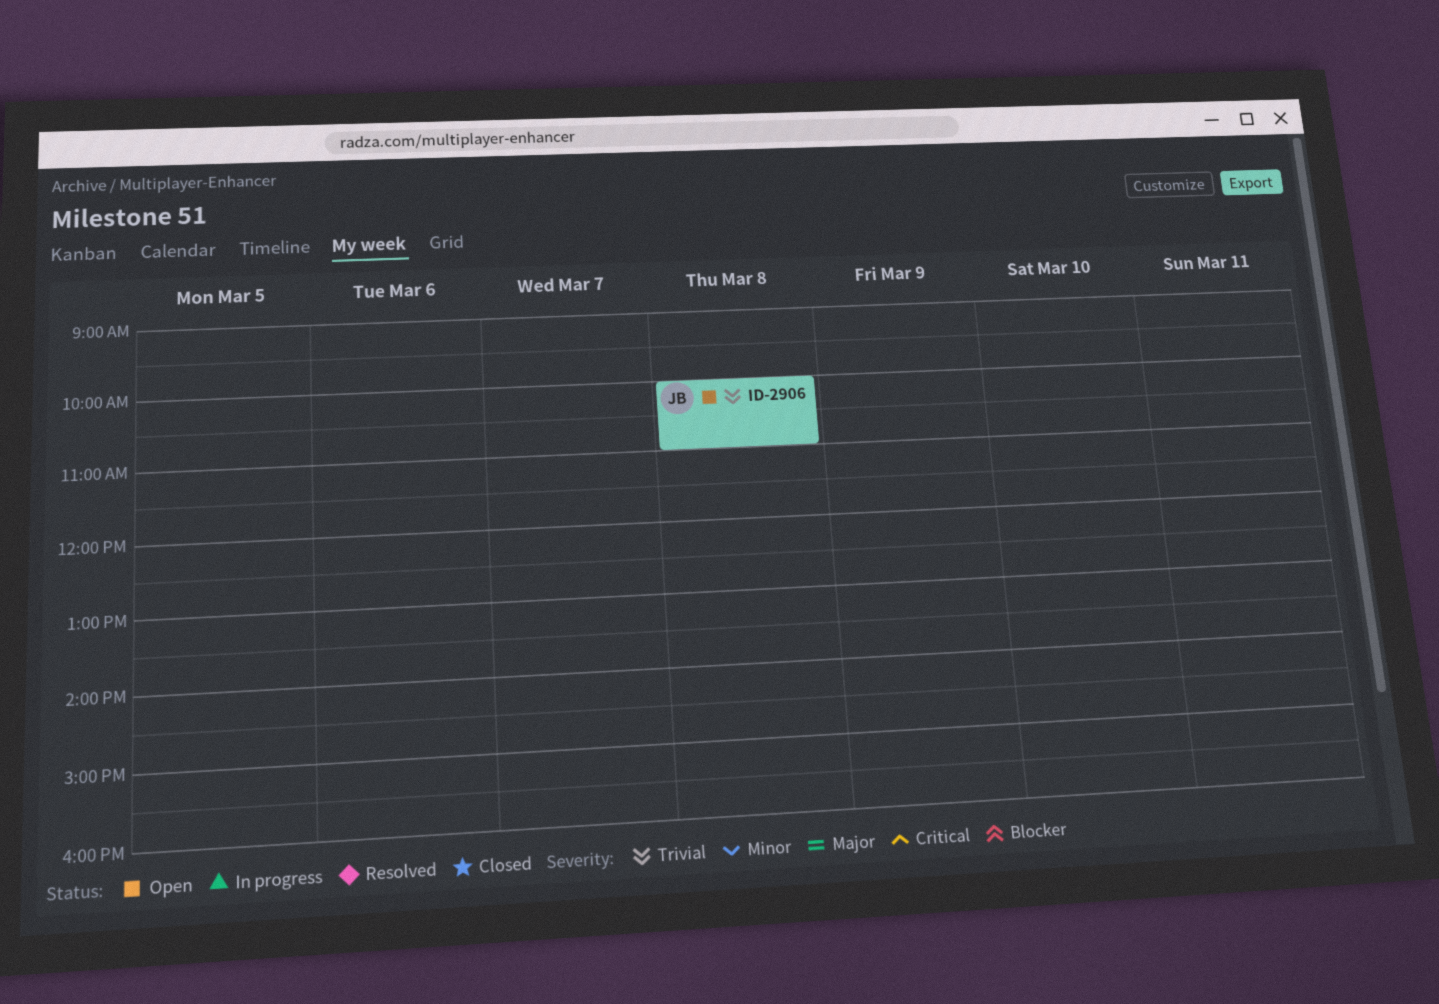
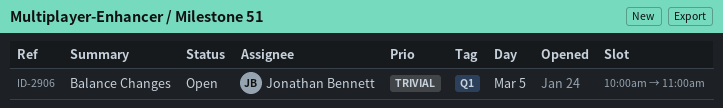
ID-2906, day: Mar 8 -> Mar 5

